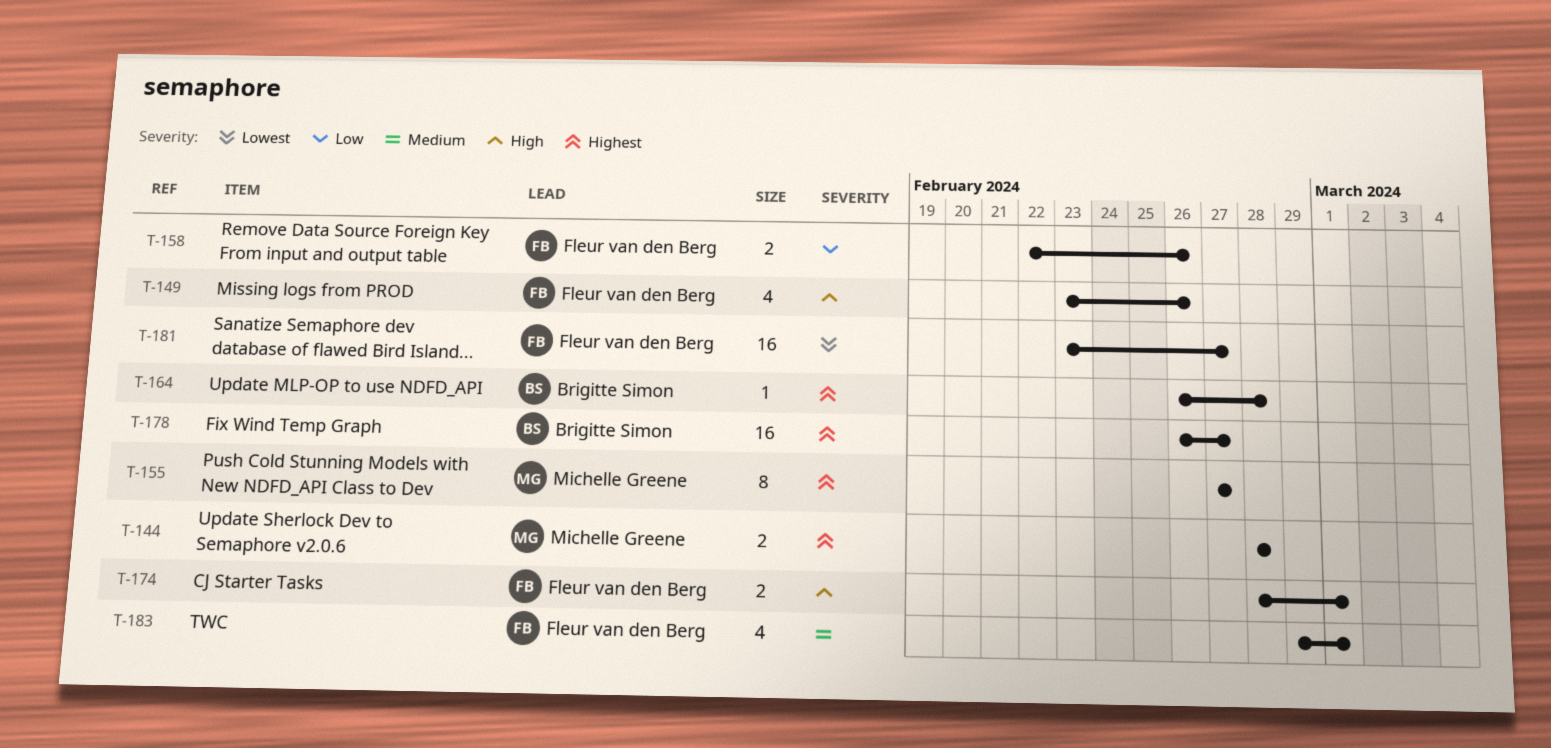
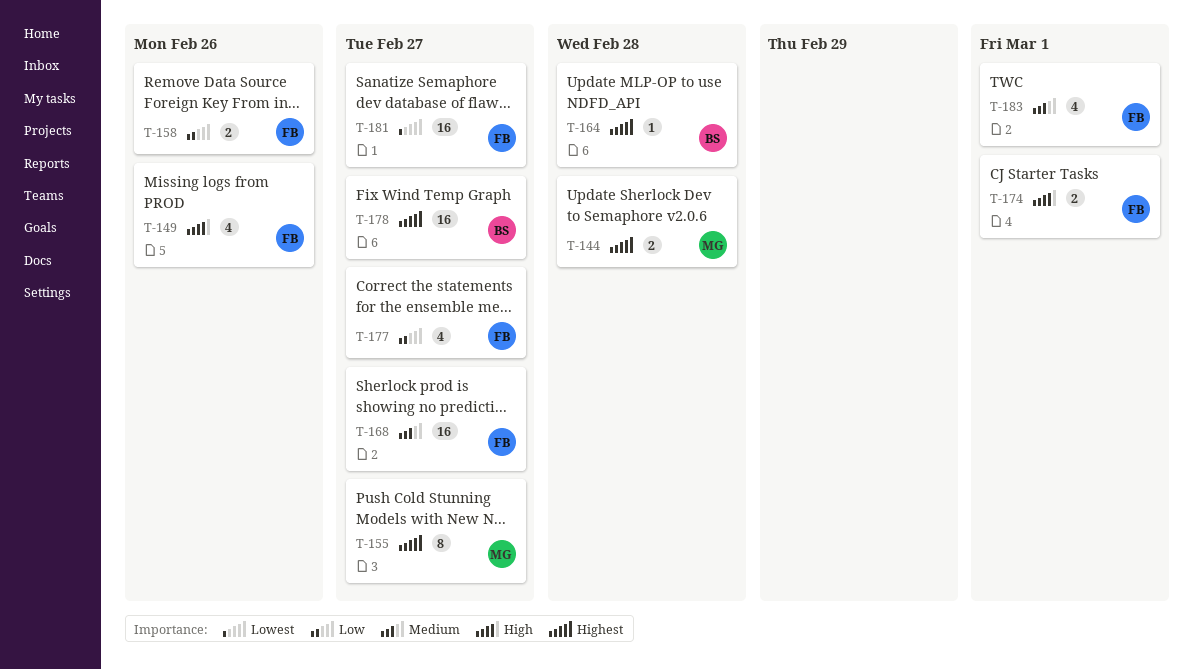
T-168: none -> present
T-177: none -> present

